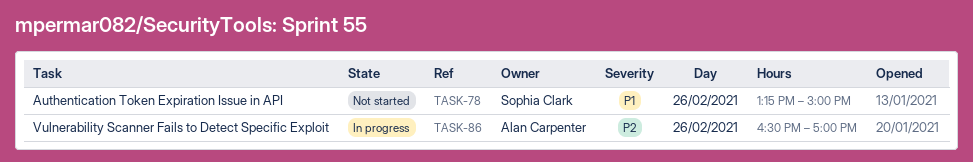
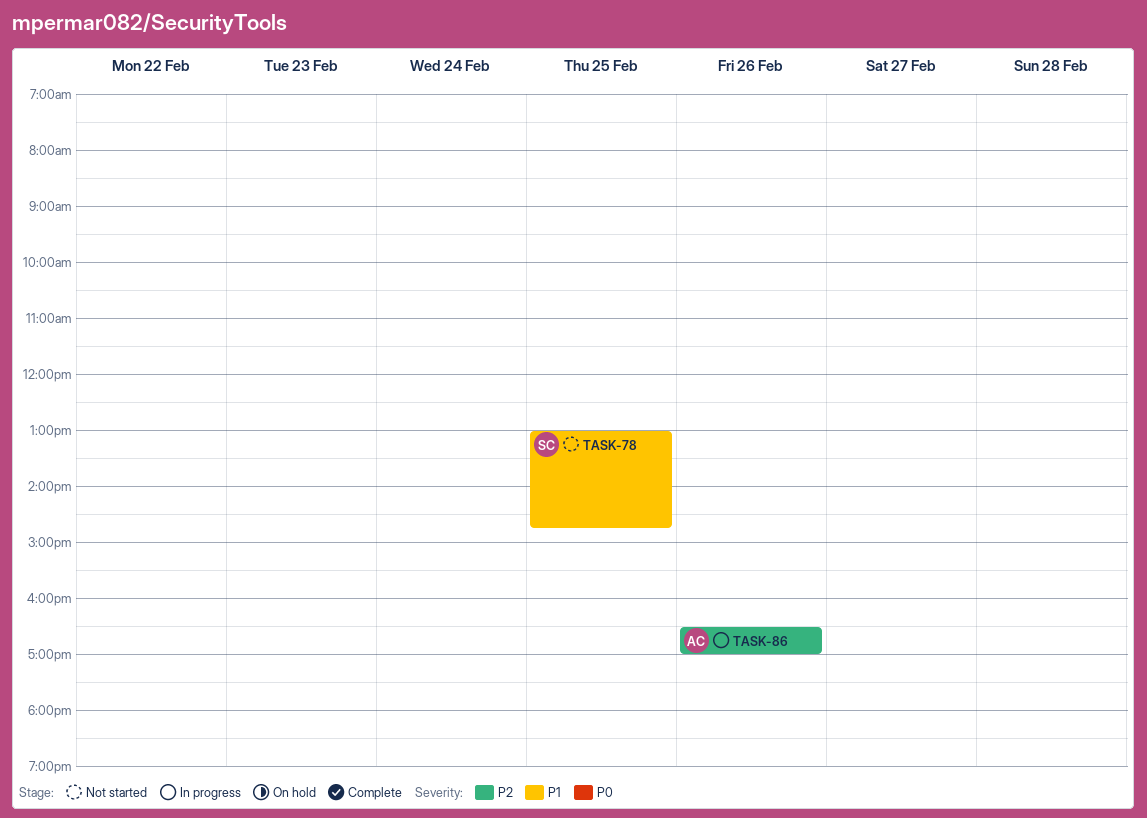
TASK-78, day: Feb 26 -> Feb 25
TASK-78, begins: 13:15 -> 13:00
TASK-78, ends: 15:00 -> 14:45

